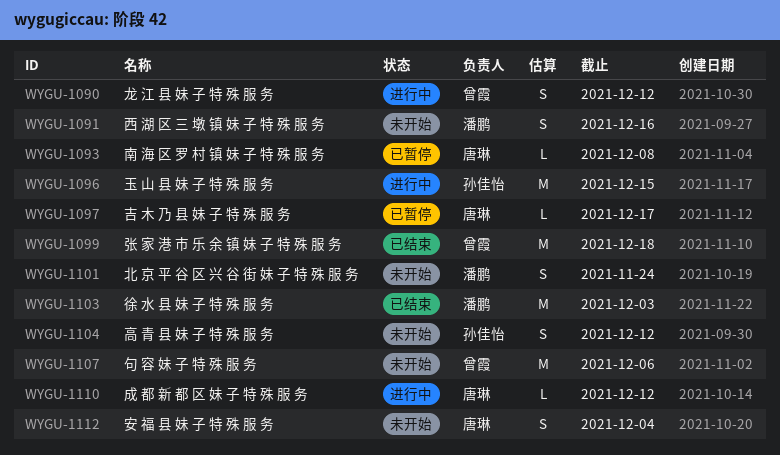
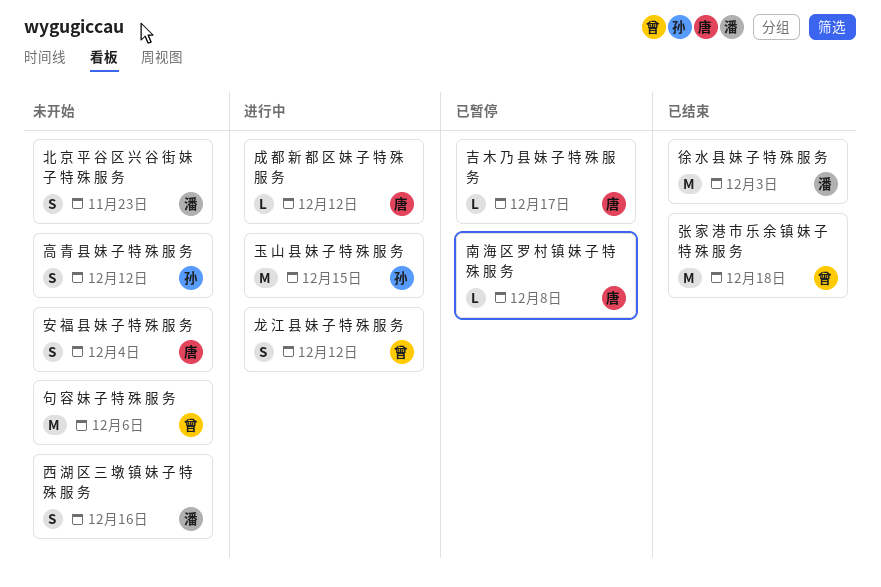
北 京 平 谷 区 兴 谷 街 妹 子 特 殊 服 务, due: Nov 24 -> Nov 23

